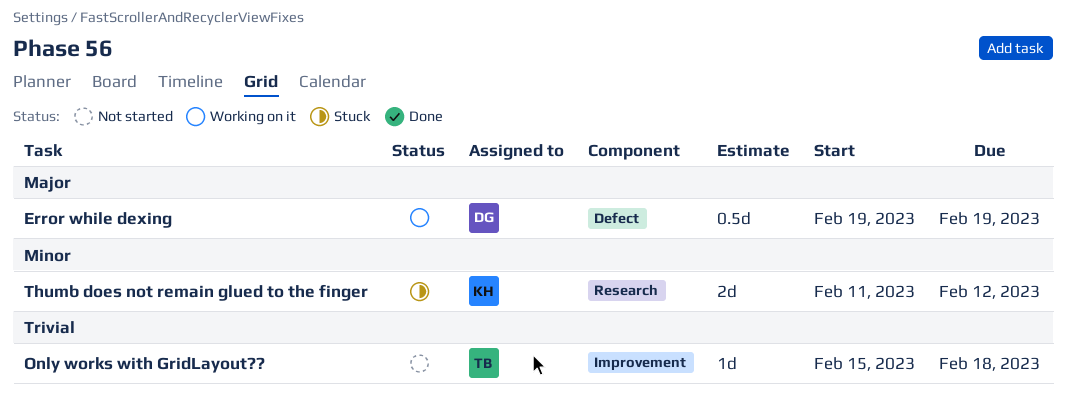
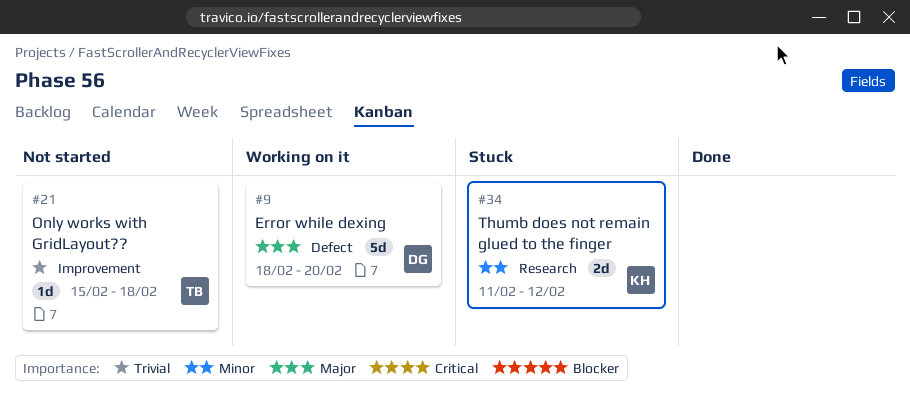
Error while dexing, estimate: 0.5d -> 5d
Error while dexing, start: Feb 19 -> Feb 18
Error while dexing, due: Feb 19 -> Feb 20

